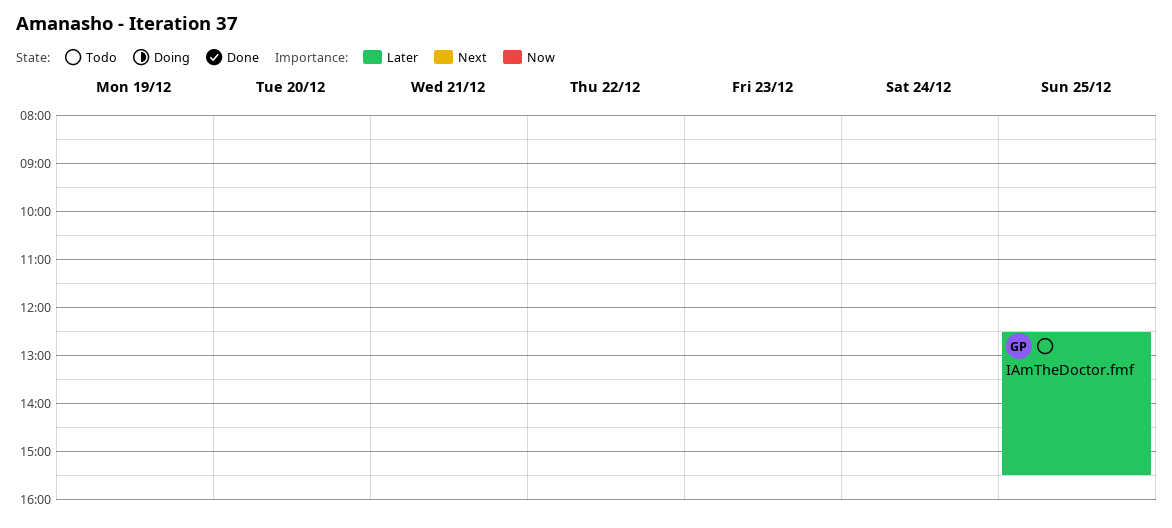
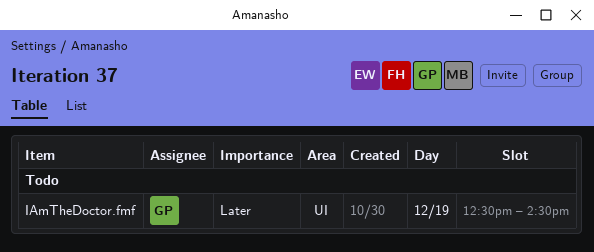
IAmTheDoctor.fmf, day: Dec 25 -> Dec 19
IAmTheDoctor.fmf, ends: 15:30 -> 14:30

